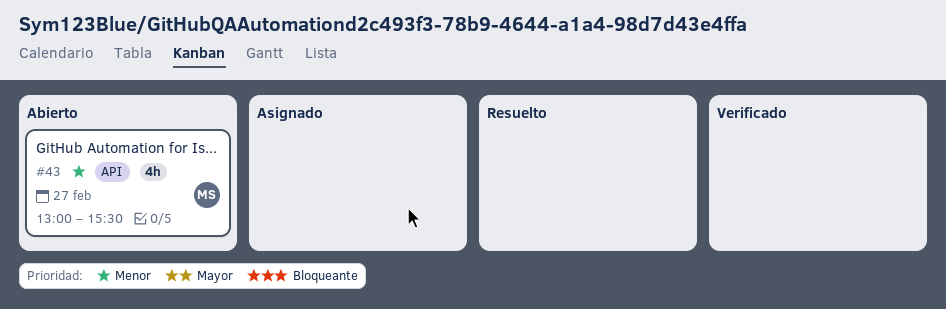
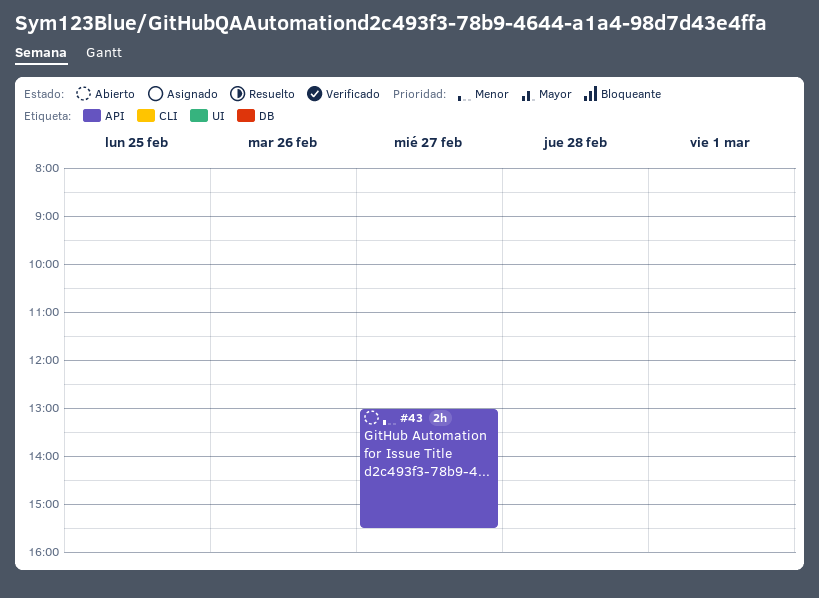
#43, estimate: 4h -> 2h

